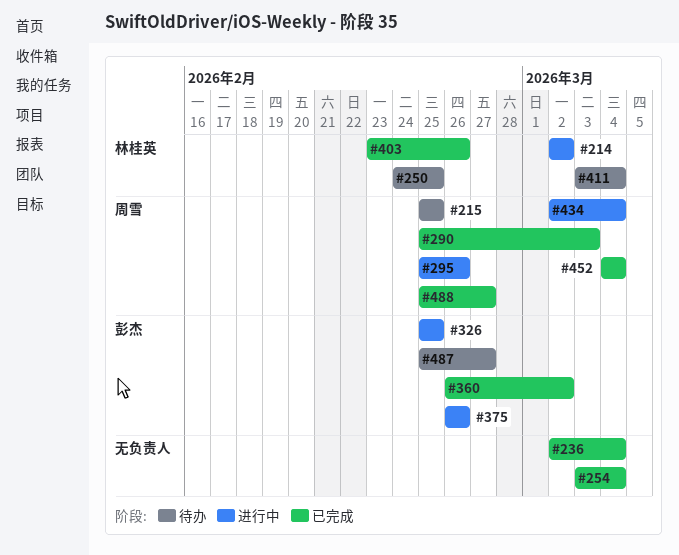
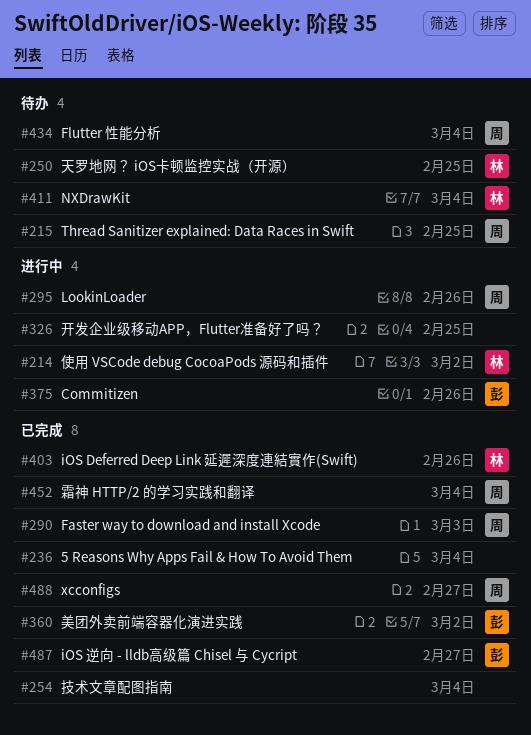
#326, owner: 彭杰 -> none
#434, status: 进行中 -> 待办
#487, status: 待办 -> 已完成

